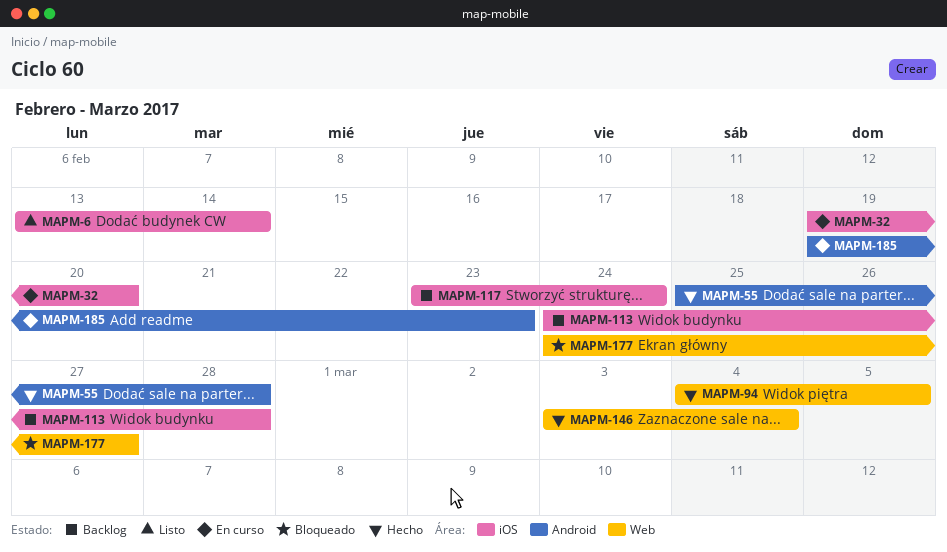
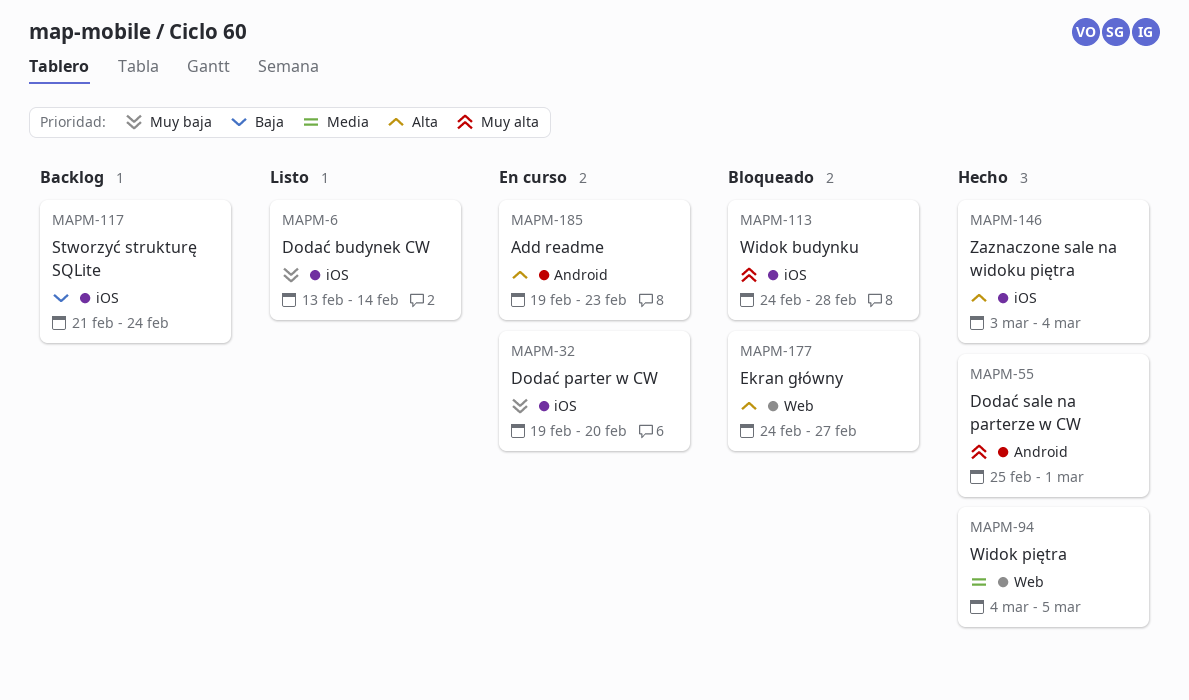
MAPM-55, due: Feb 28 -> Mar 1
MAPM-113, status: Backlog -> Bloqueado
MAPM-117, start: Feb 23 -> Feb 21
MAPM-146, label: Web -> iOS

